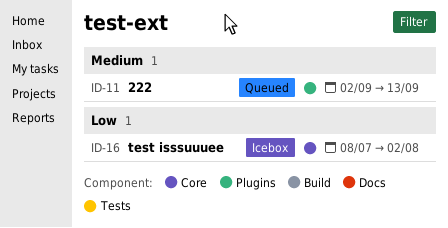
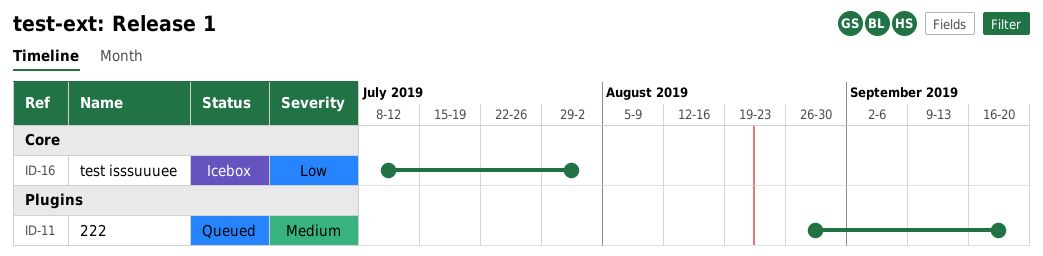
ID-11, start: Sep 2 -> Aug 26
ID-11, due: Sep 13 -> Sep 20

